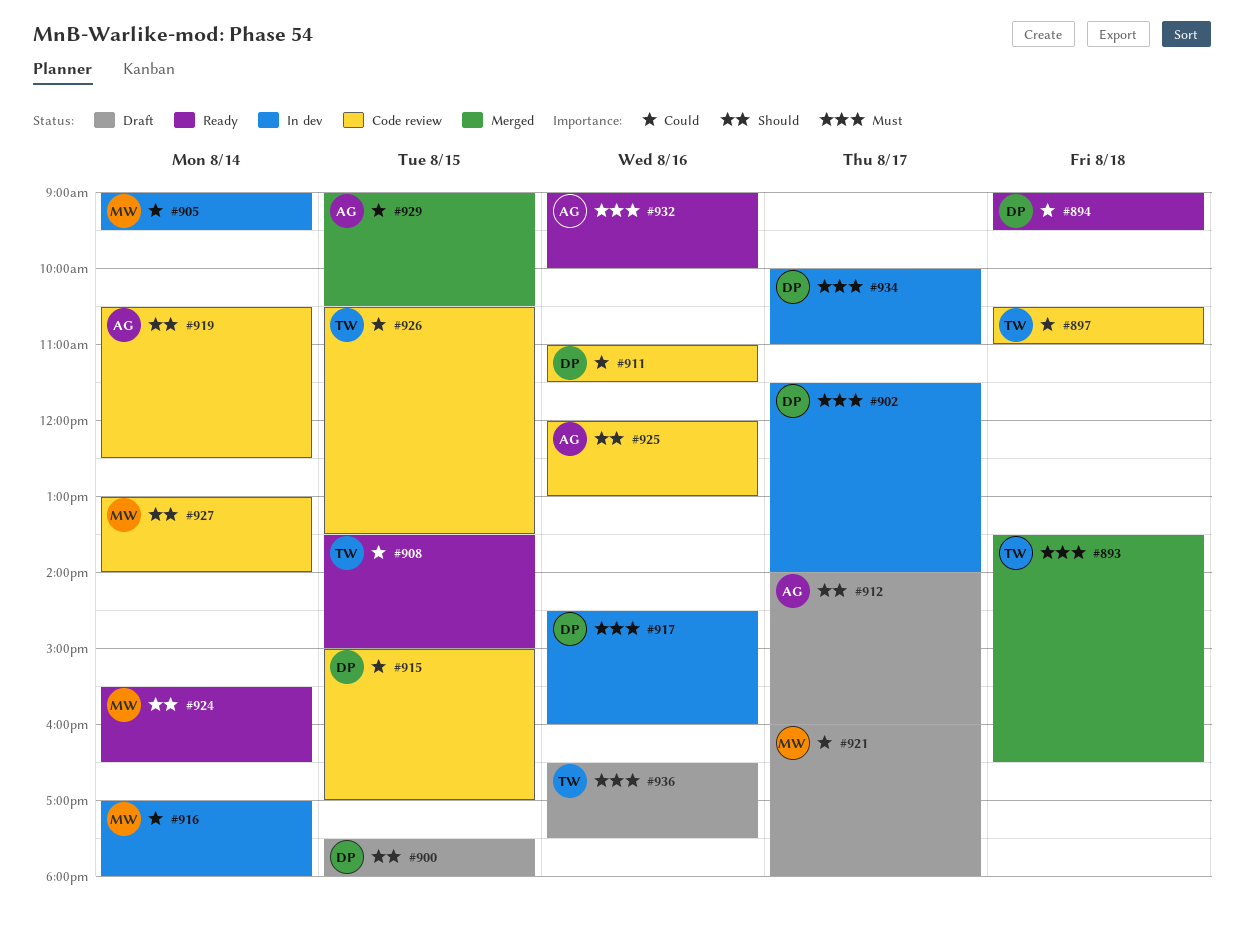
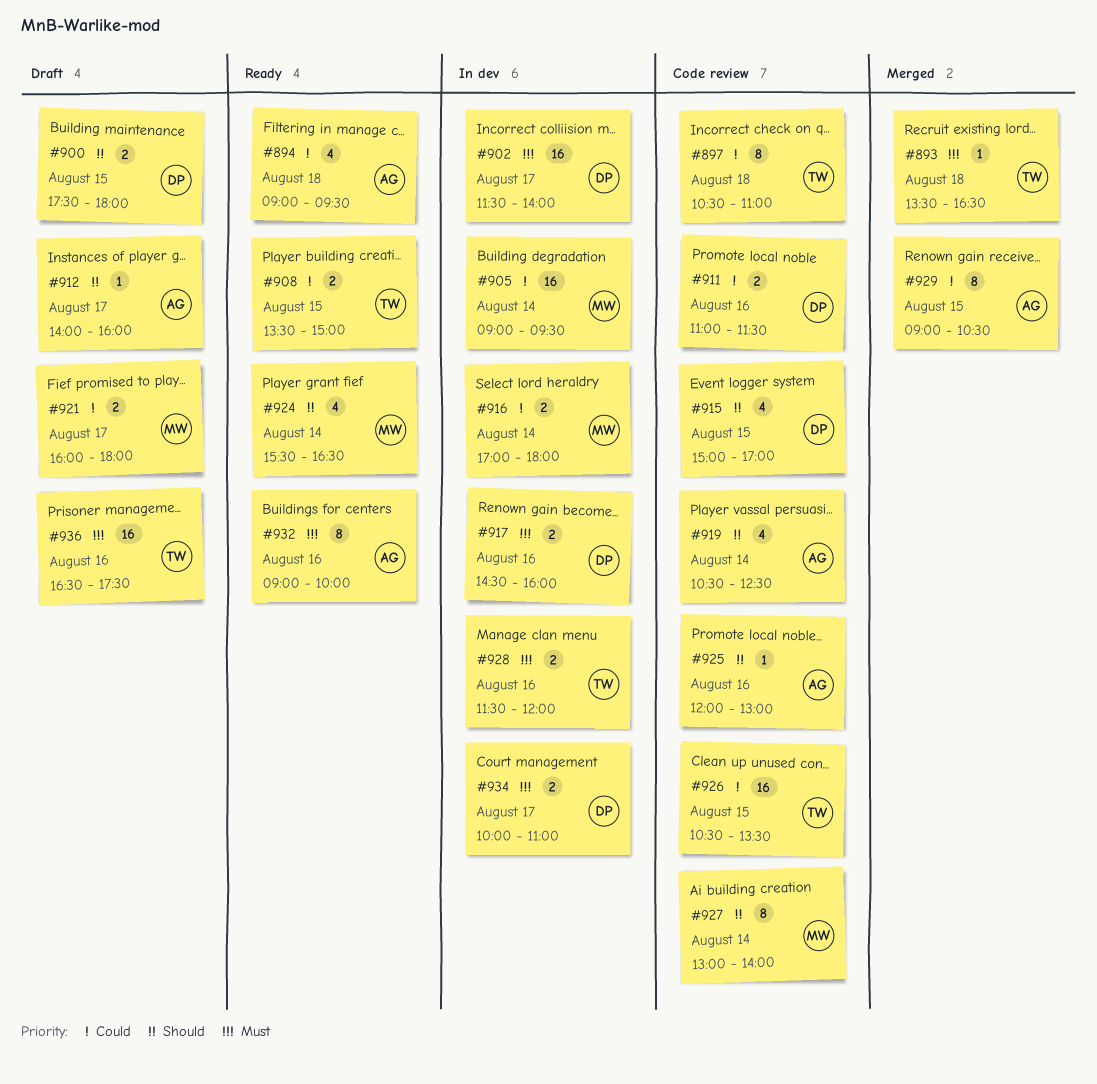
#894, owner: DP -> AG
#915, priority: Could -> Should
#928: none -> present

